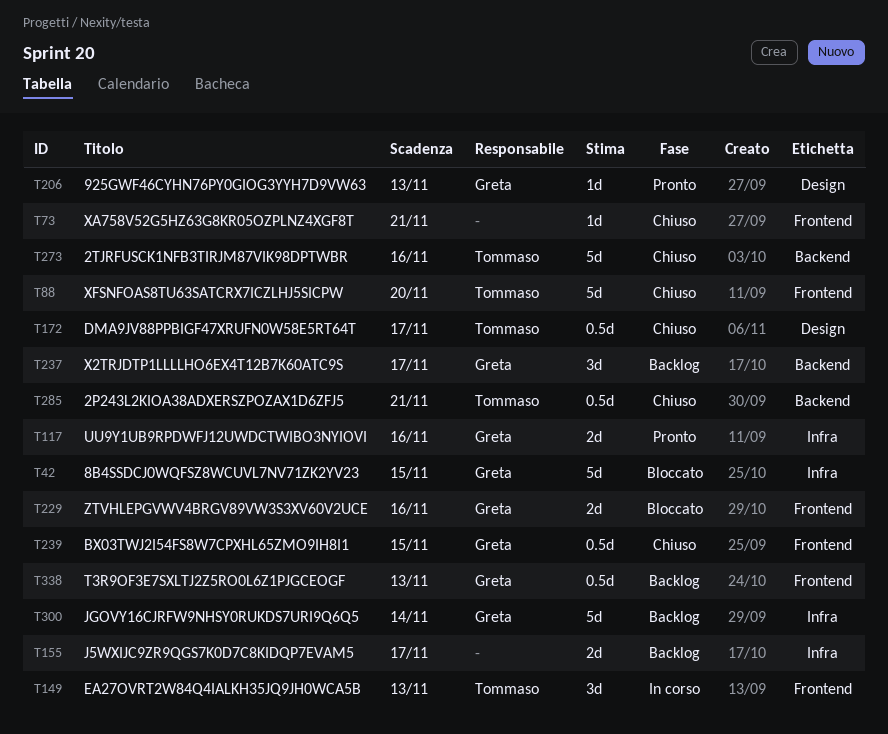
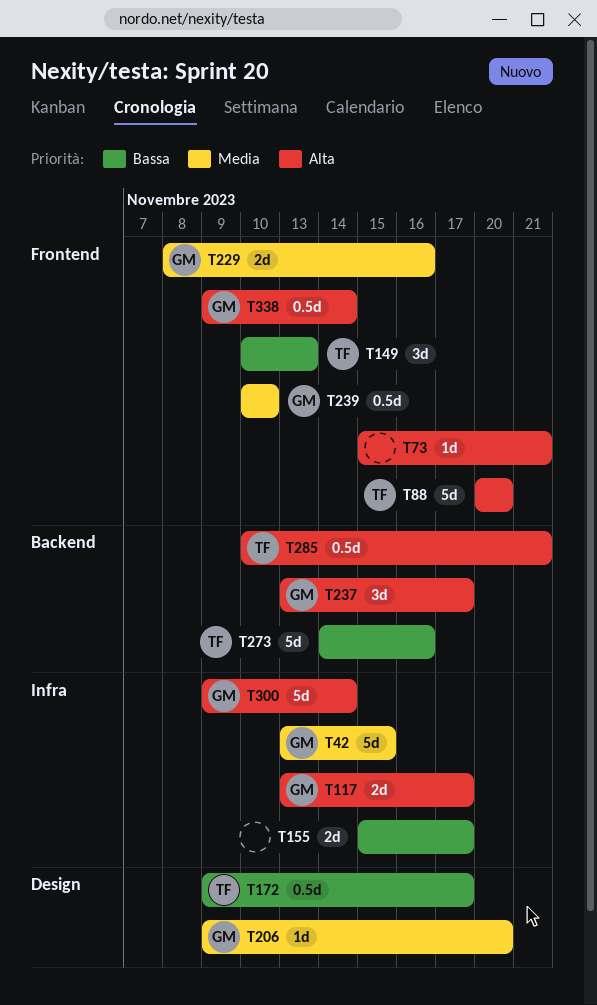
T117, due: Nov 16 -> Nov 17
T206, due: Nov 13 -> Nov 20
T239, due: Nov 15 -> Nov 10
T338, due: Nov 13 -> Nov 14

